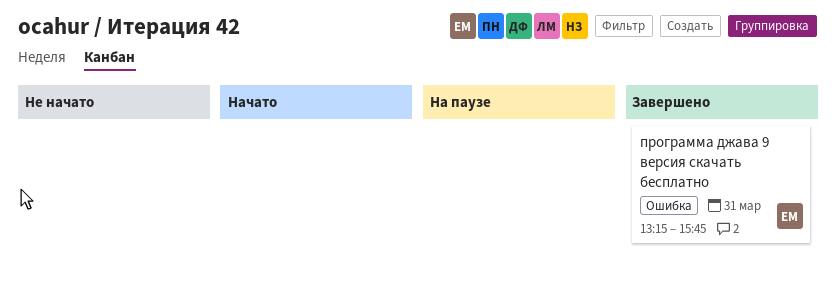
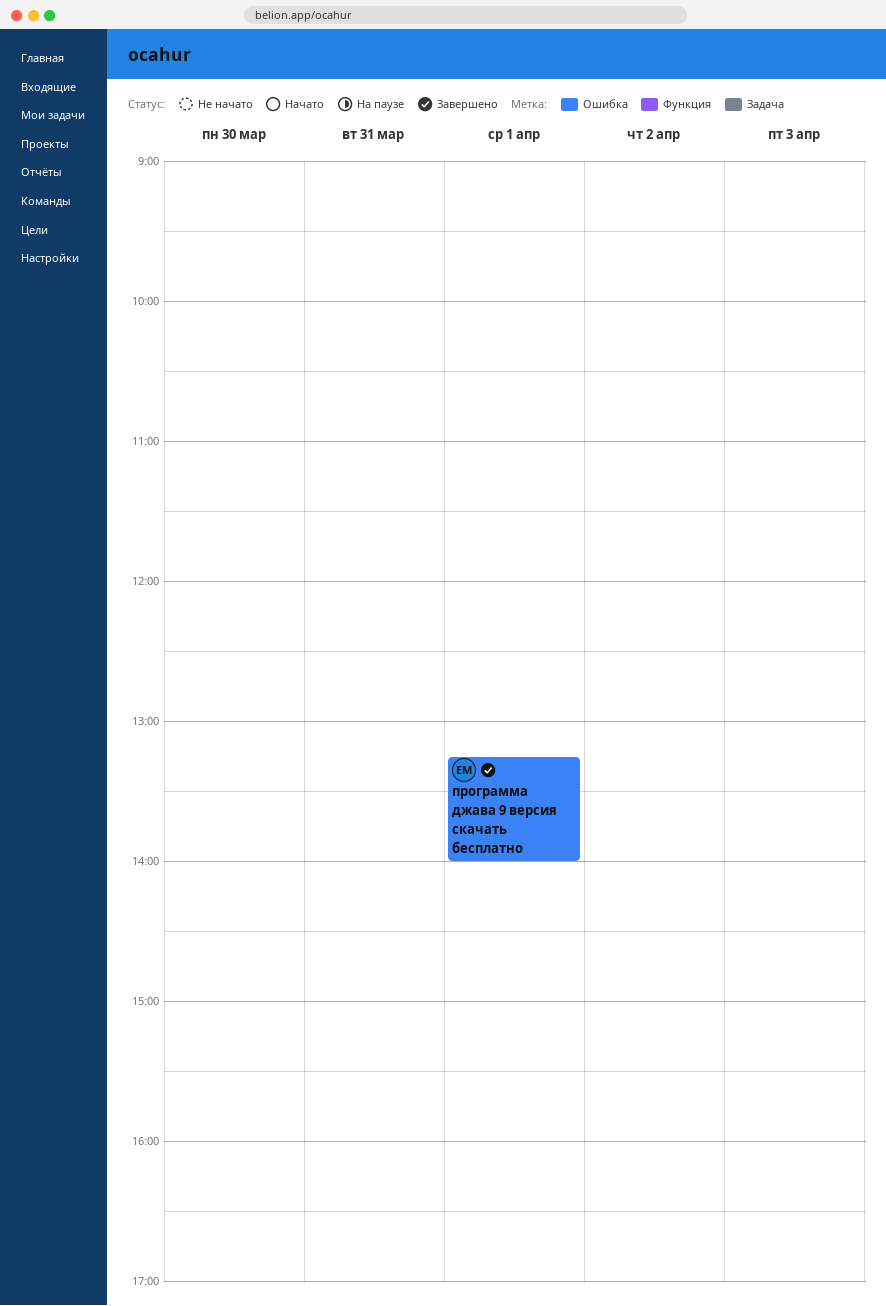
программа джава 9 версия скачать бесплатно, day: Mar 31 -> Apr 1
программа джава 9 версия скачать бесплатно, ends: 15:45 -> 14:00

